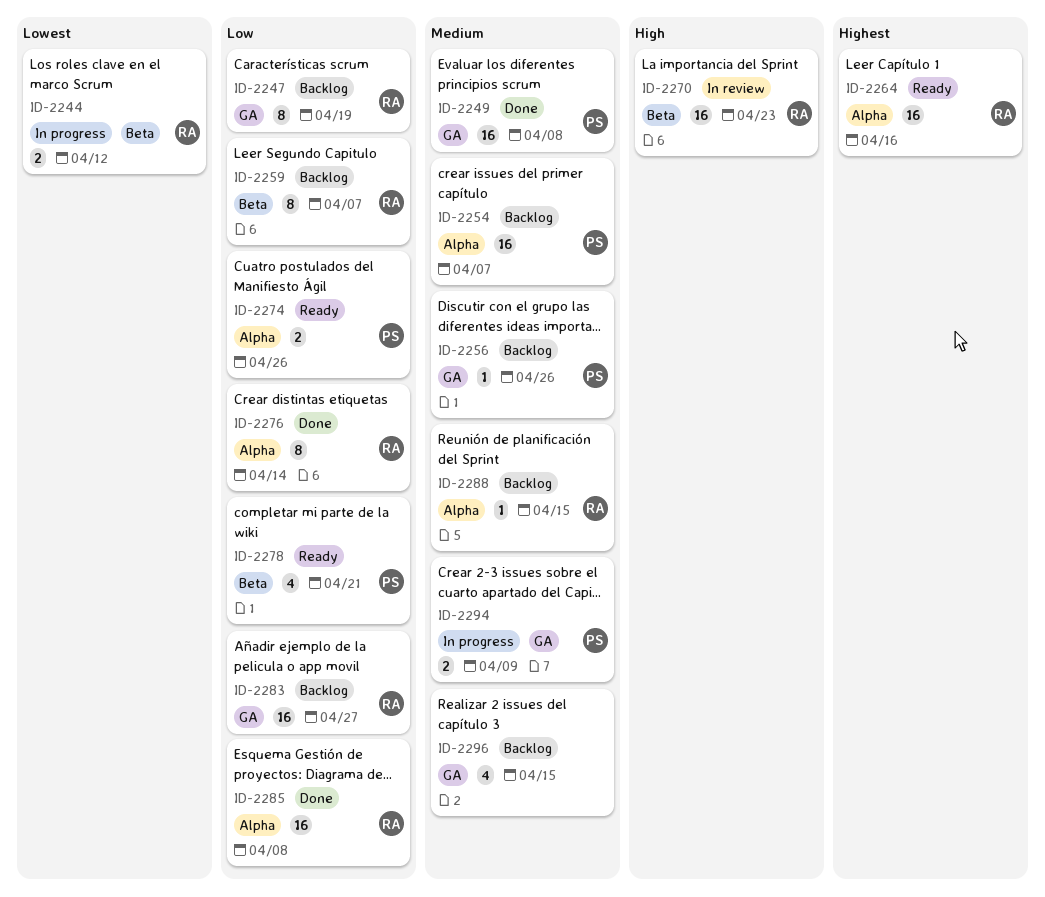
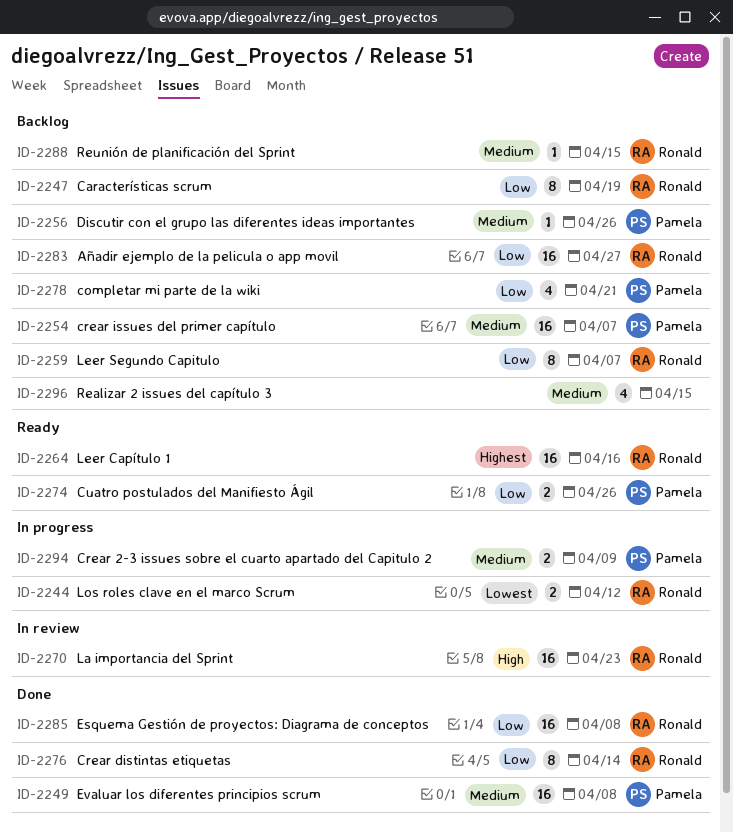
ID-2278, status: Ready -> Backlog

